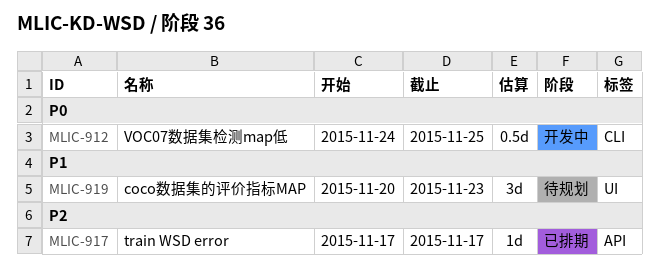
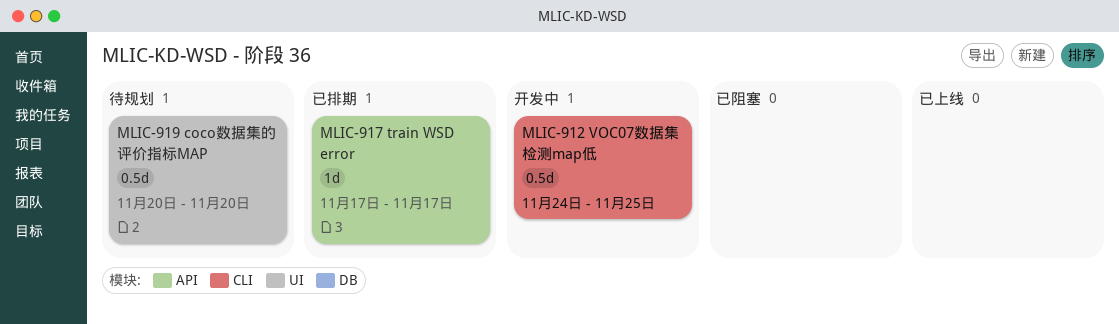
MLIC-919, estimate: 3d -> 0.5d
MLIC-919, due: Nov 23 -> Nov 20

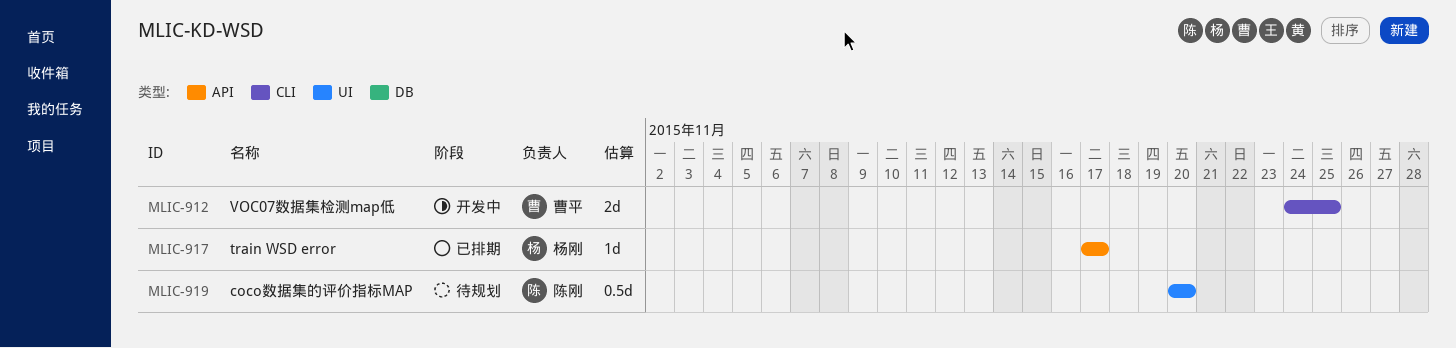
MLIC-912, estimate: 0.5d -> 2d

